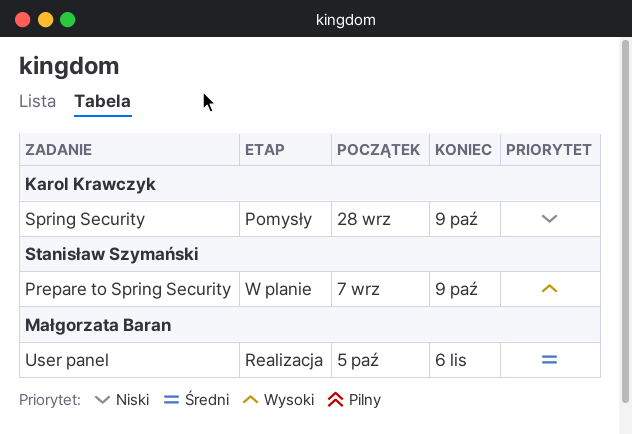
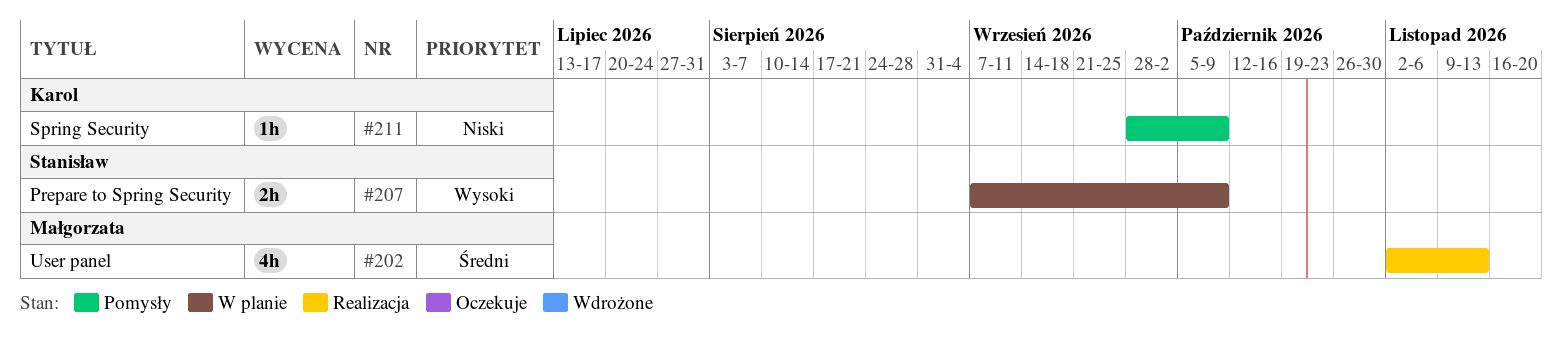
User panel, start: Oct 5 -> Nov 2
User panel, due: Nov 6 -> Nov 13

